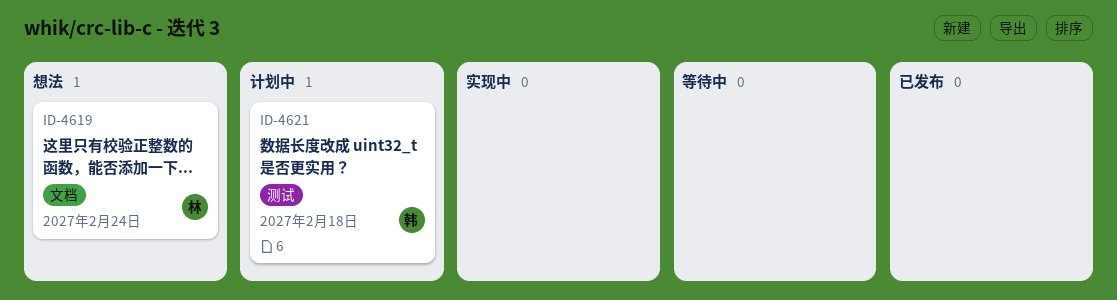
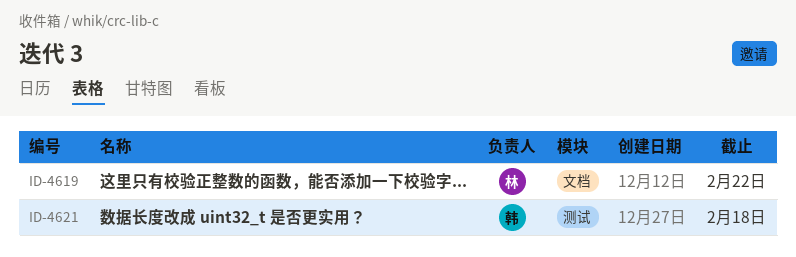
ID-4619, due: Feb 24 -> Feb 22

